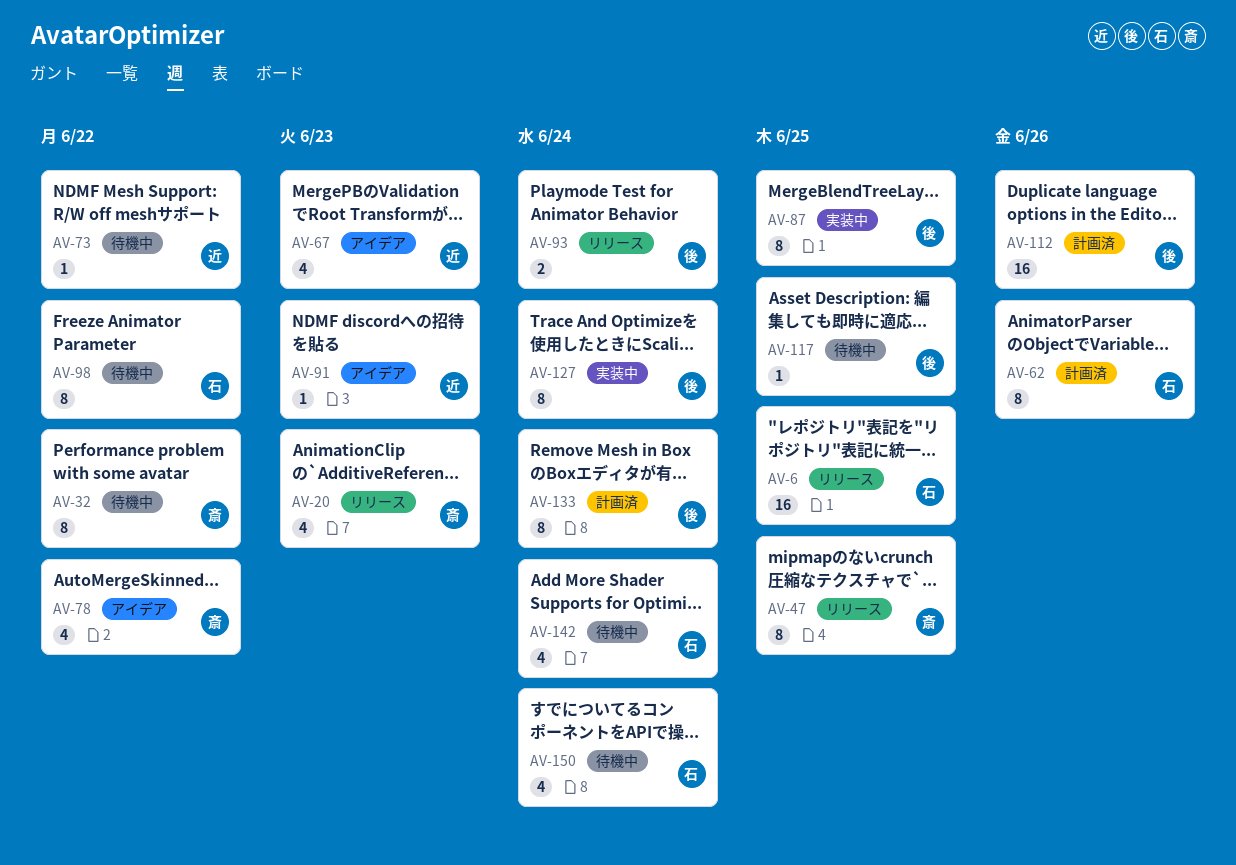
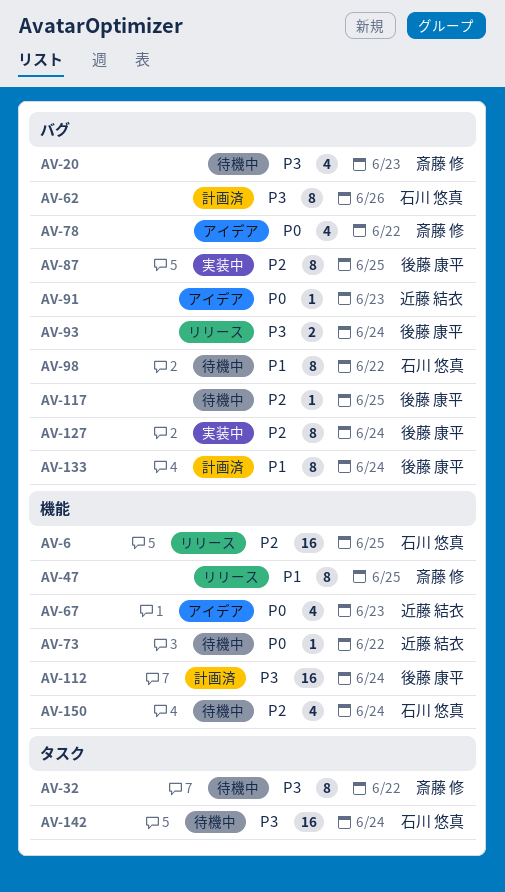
AV-20, status: リリース -> 待機中
AV-112, due: Jun 26 -> Jun 24
AV-142, estimate: 4 -> 16

